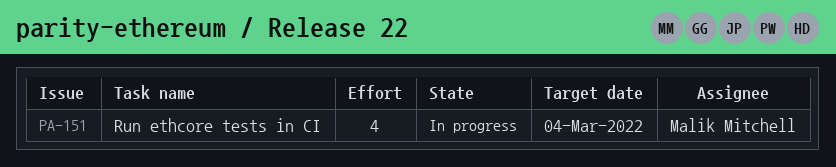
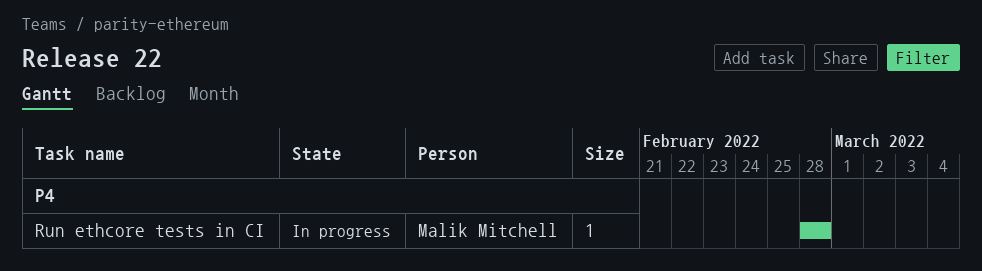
Run ethcore tests in CI, estimate: 4 -> 1
Run ethcore tests in CI, due: Mar 4 -> Feb 28

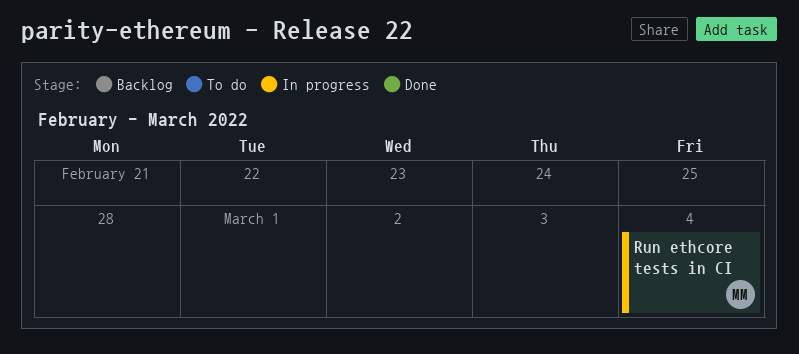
Run ethcore tests in CI, due: Feb 28 -> Mar 4

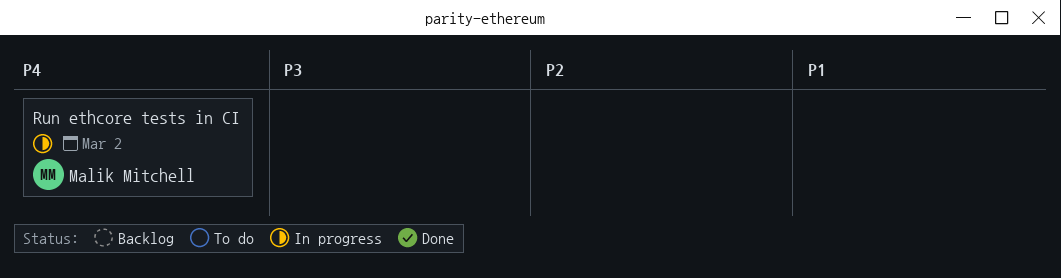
Run ethcore tests in CI, due: Mar 4 -> Mar 2

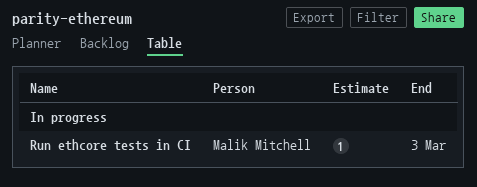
Run ethcore tests in CI, due: Mar 2 -> Mar 3

